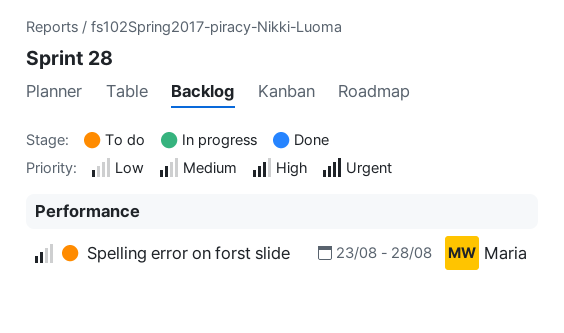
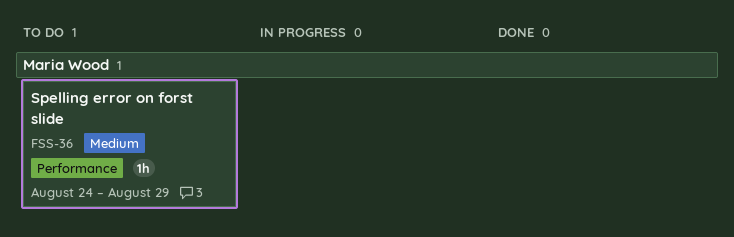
Spelling error on forst slide, start: Aug 23 -> Aug 24
Spelling error on forst slide, due: Aug 28 -> Aug 29

